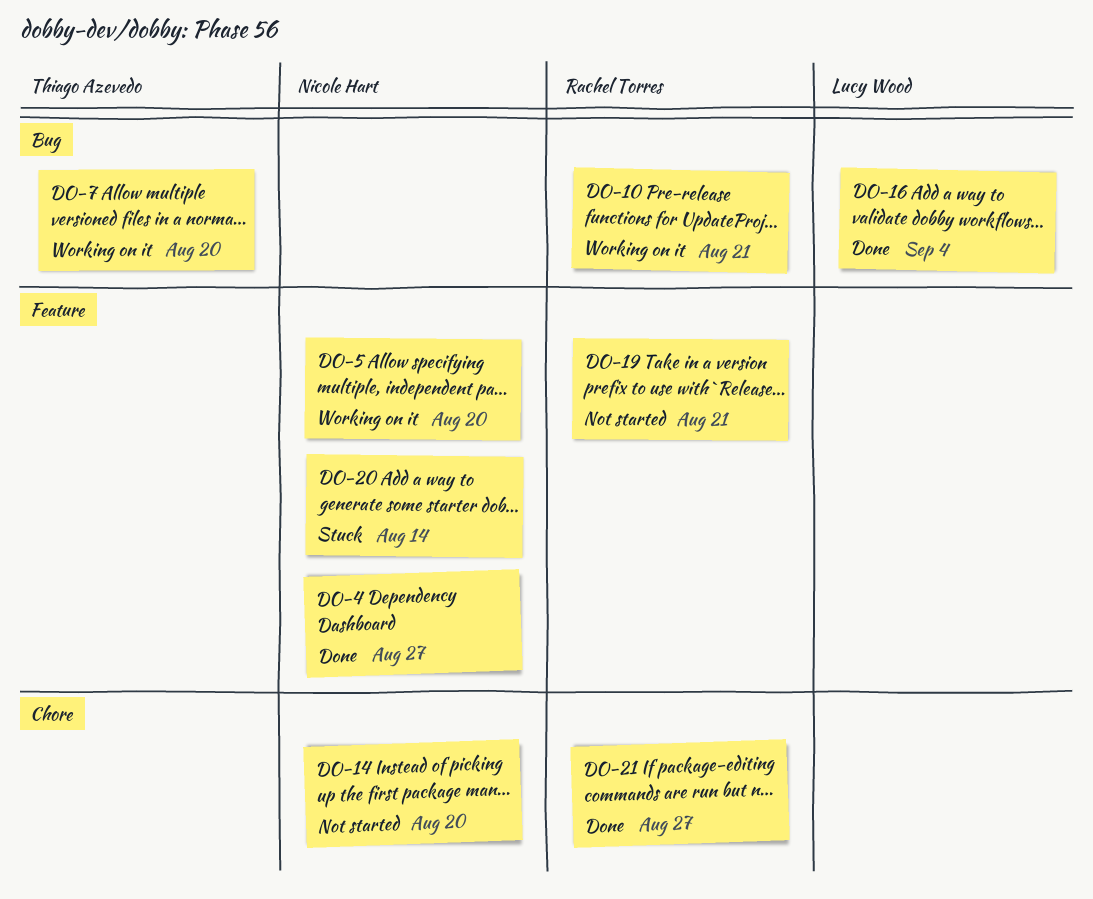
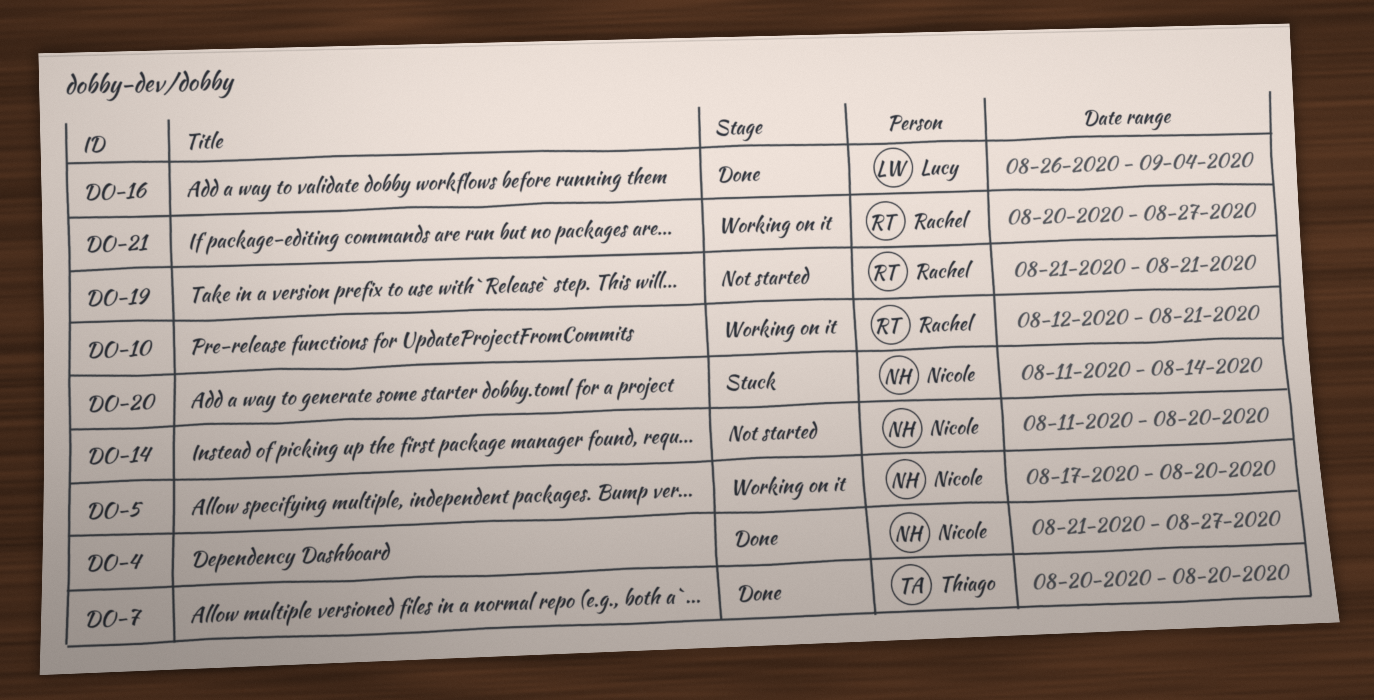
DO-7, status: Working on it -> Done
DO-21, status: Done -> Working on it

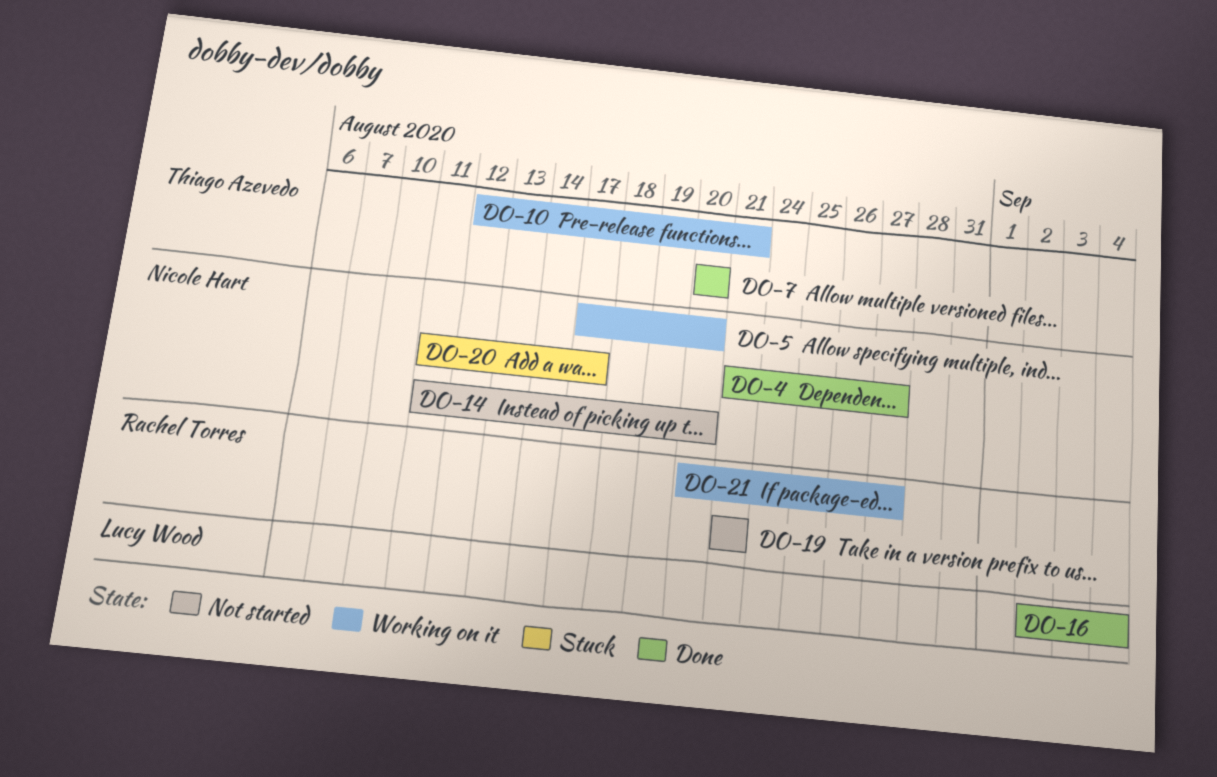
DO-10, owner: Rachel Torres -> Thiago Azevedo
DO-16, start: Aug 26 -> Sep 2
DO-20, due: Aug 14 -> Aug 17

